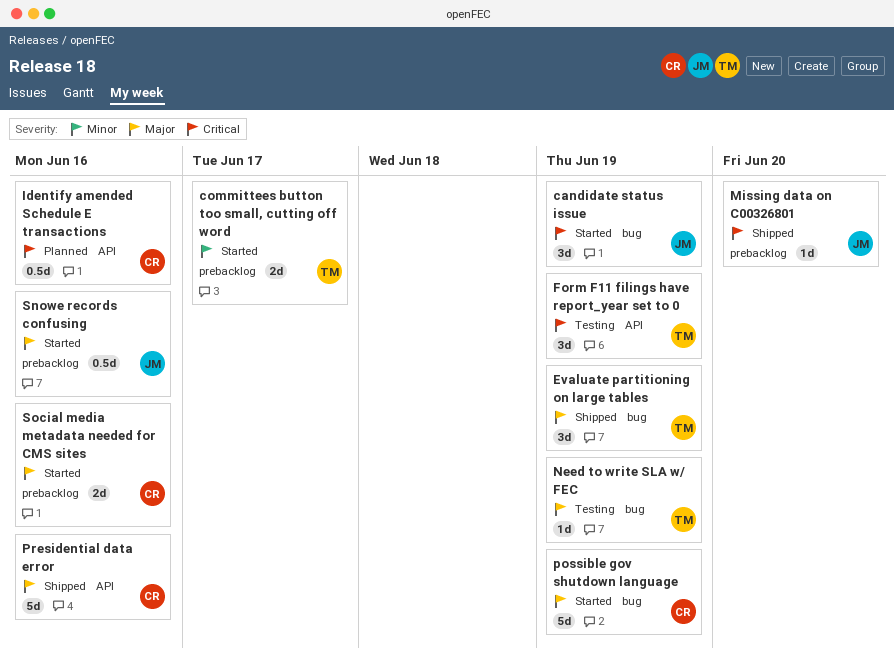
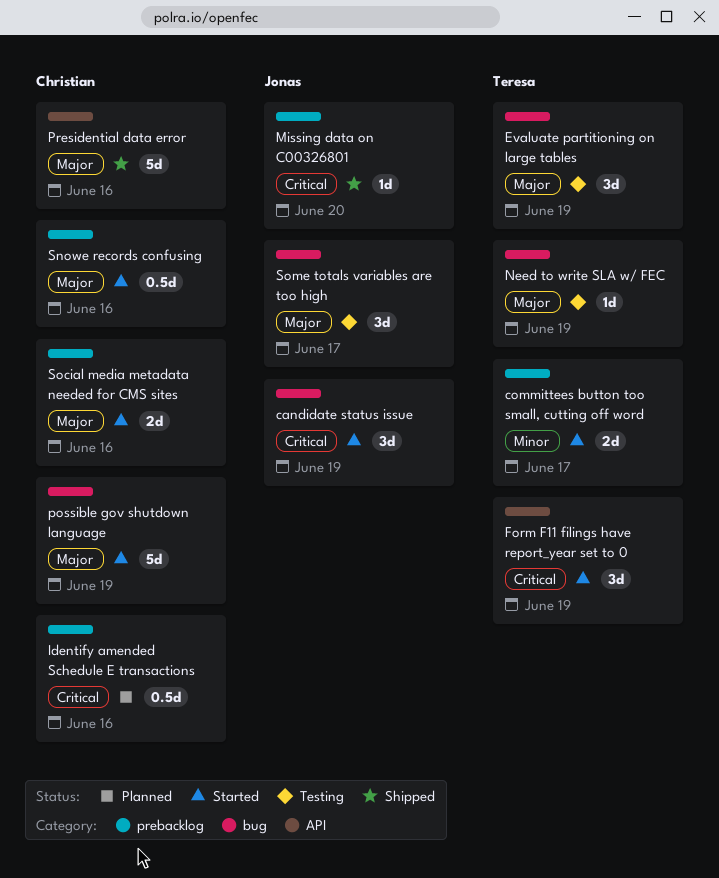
Evaluate partitioning on large tables, status: Shipped -> Testing
Form F11 filings have report_year set to 0, status: Testing -> Started
Identify amended Schedule E transactions, label: API -> prebacklog
Snowe records confusing, owner: Jonas -> Christian
Some totals variables are too high: none -> present

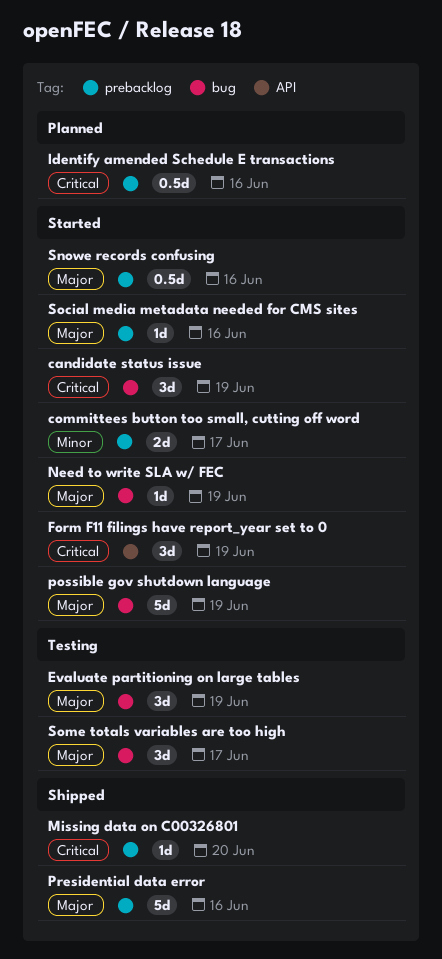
Need to write SLA w/ FEC, status: Testing -> Started
Presidential data error, label: API -> prebacklog
Social media metadata needed for CMS sites, estimate: 2d -> 1d

